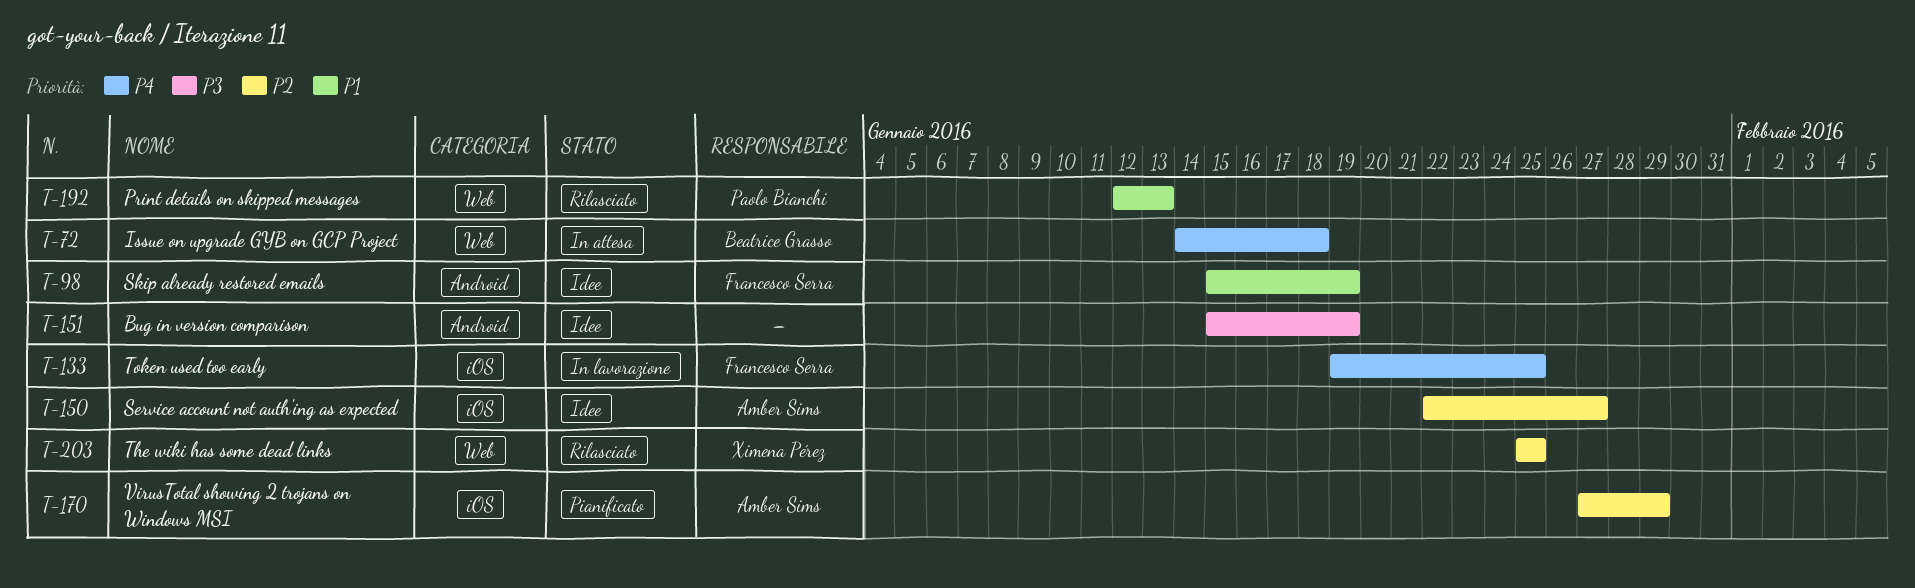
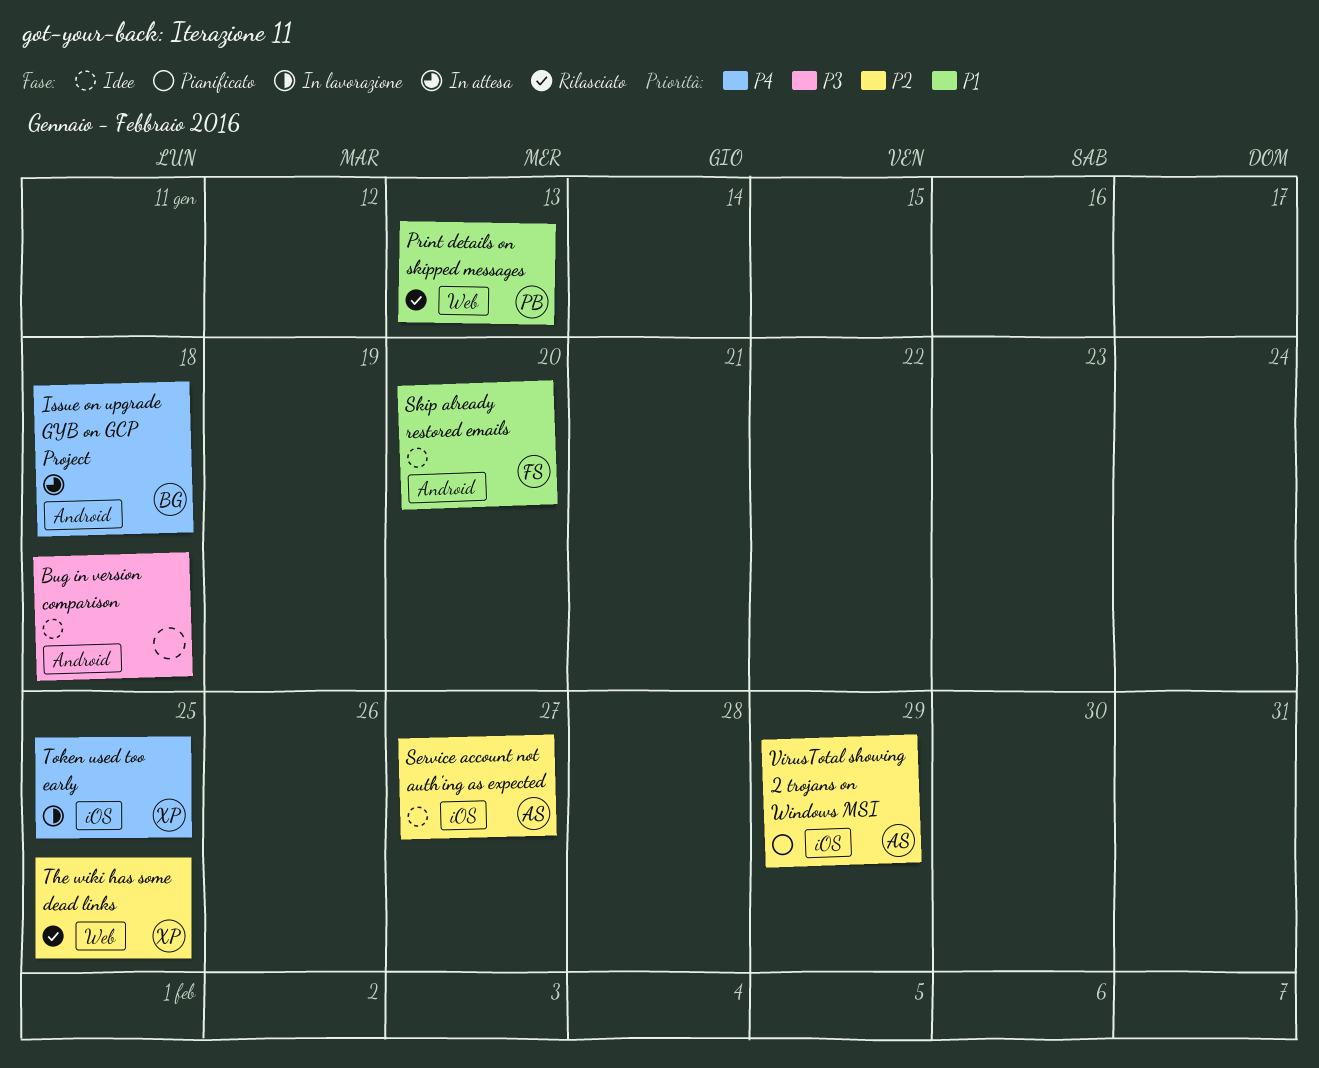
Bug in version comparison, due: Jan 19 -> Jan 18
Issue on upgrade GYB on GCP Project, label: Web -> Android
Skip already restored emails, due: Jan 19 -> Jan 20
Token used too early, owner: Francesco Serra -> Ximena Pérez

